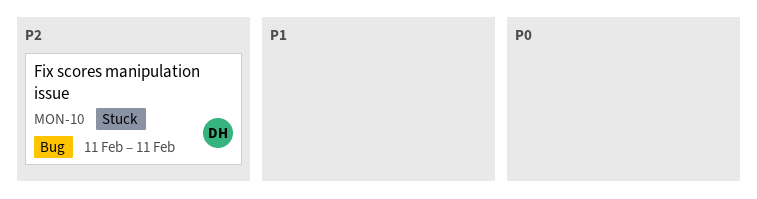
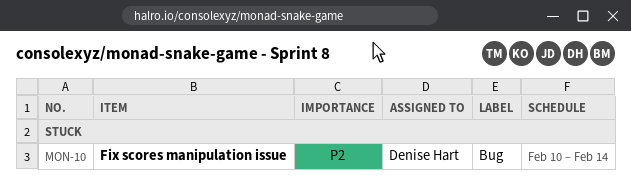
MON-10, start: Feb 11 -> Feb 10
MON-10, due: Feb 11 -> Feb 14

